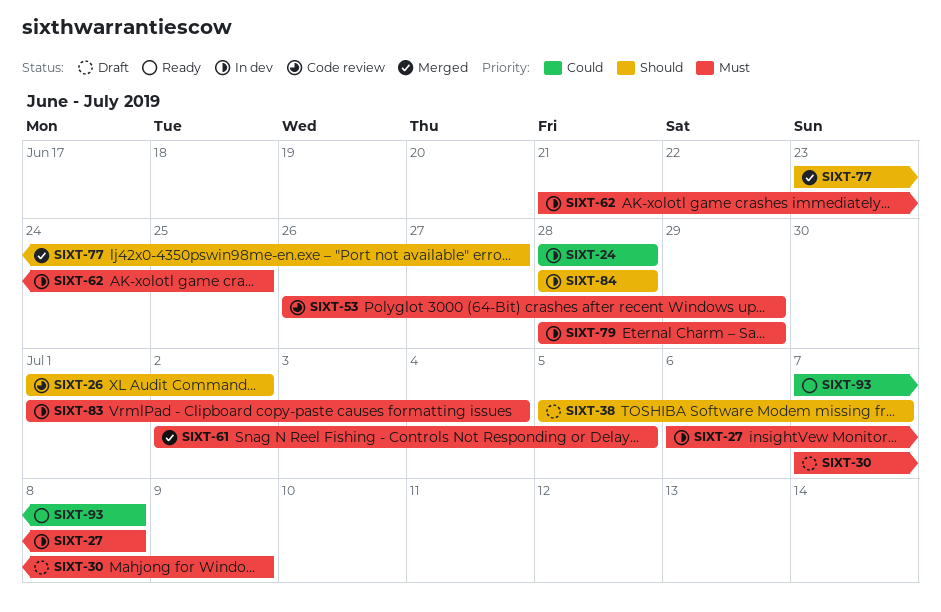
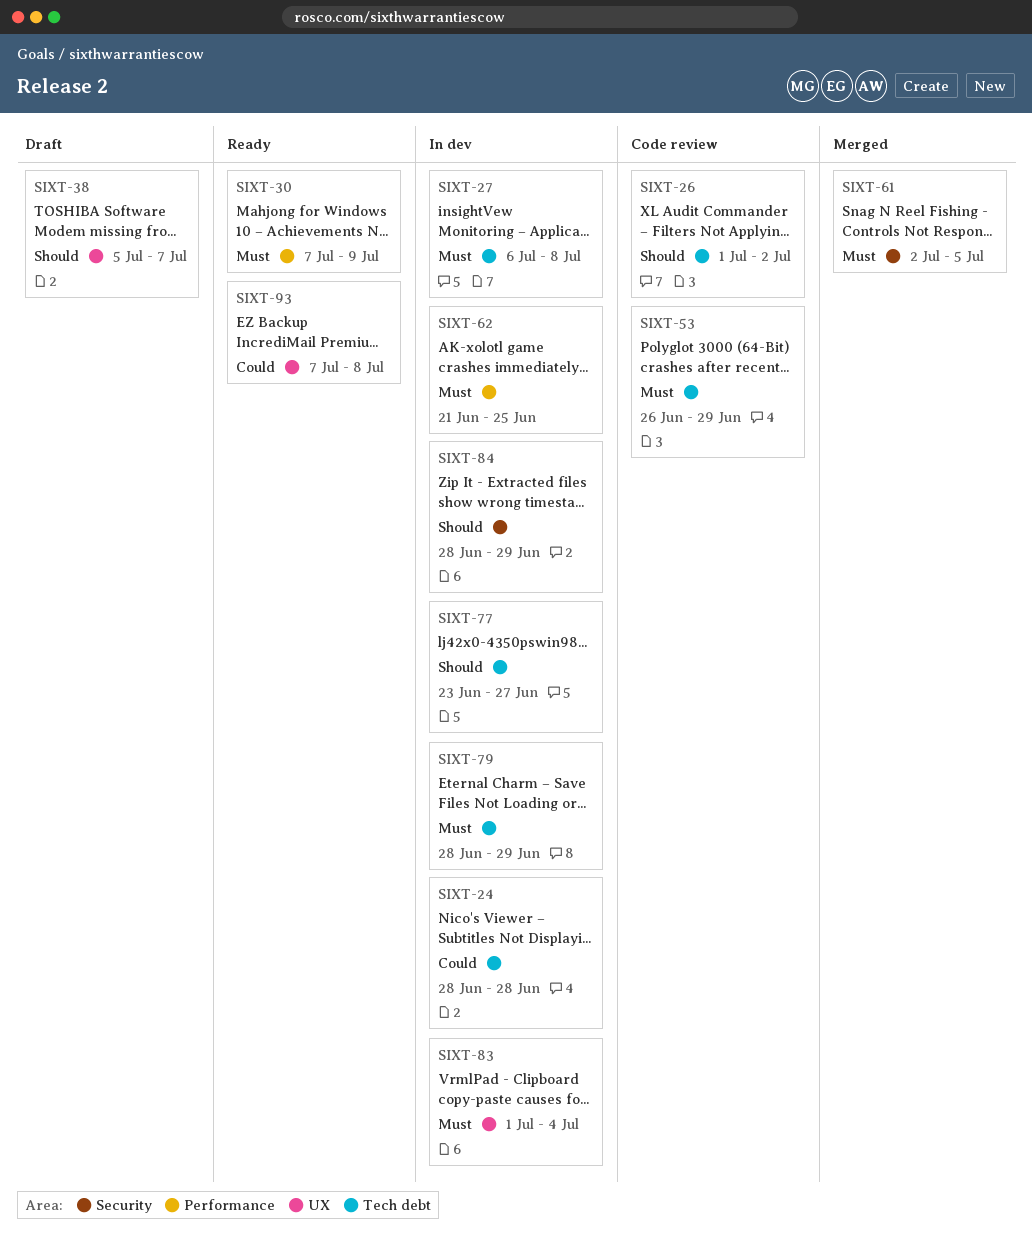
SIXT-30, status: Draft -> Ready
SIXT-77, status: Merged -> In dev
SIXT-84, due: Jun 28 -> Jun 29

